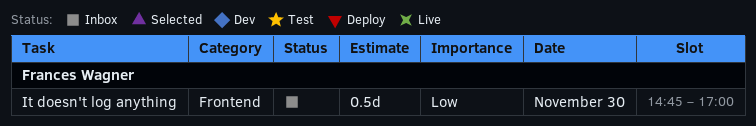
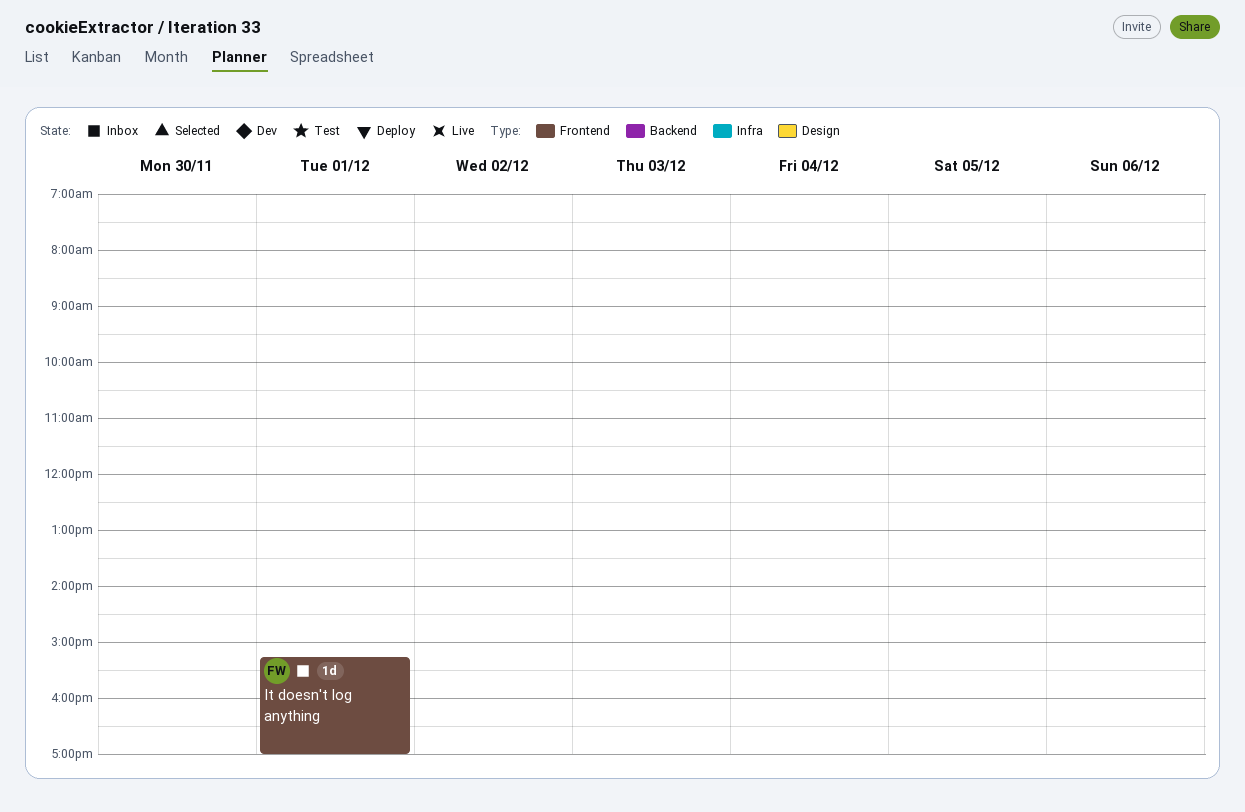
It doesn't log anything, estimate: 0.5d -> 1d
It doesn't log anything, day: Nov 30 -> Dec 1
It doesn't log anything, begins: 14:45 -> 15:15

